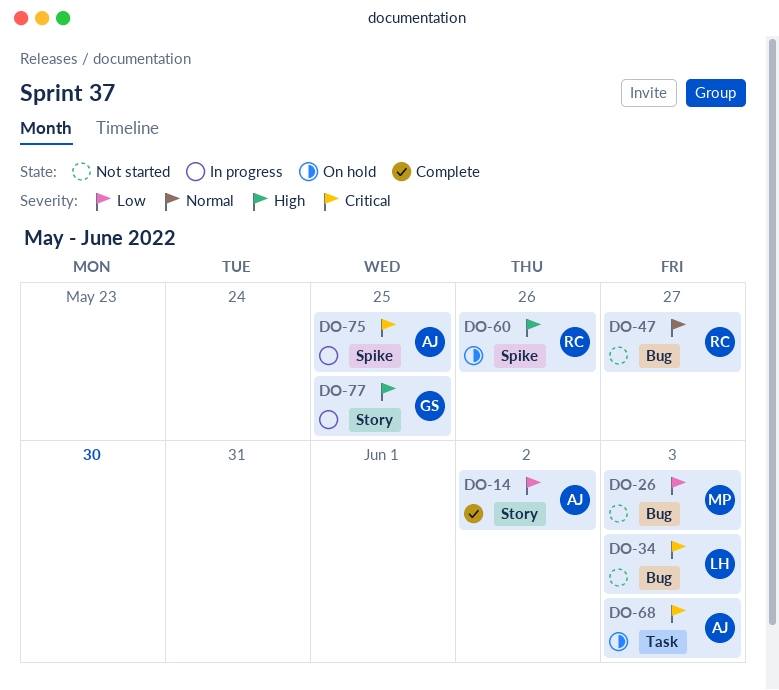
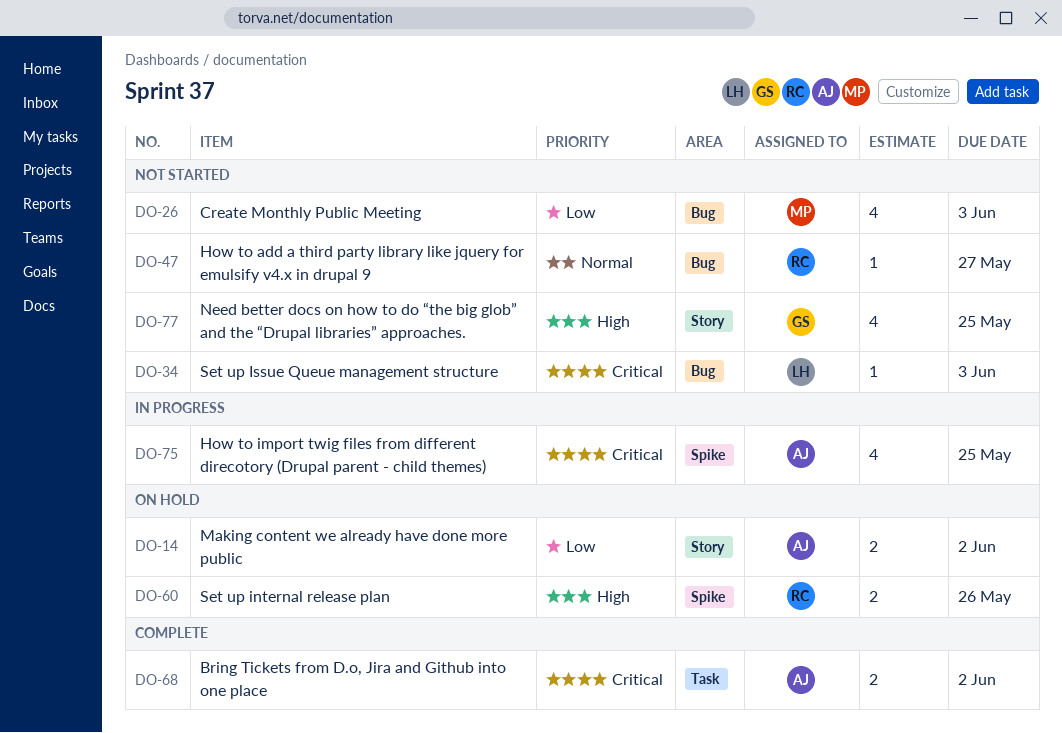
DO-14, status: Complete -> On hold
DO-68, status: On hold -> Complete
DO-68, due: Jun 3 -> Jun 2
DO-77, status: In progress -> Not started

